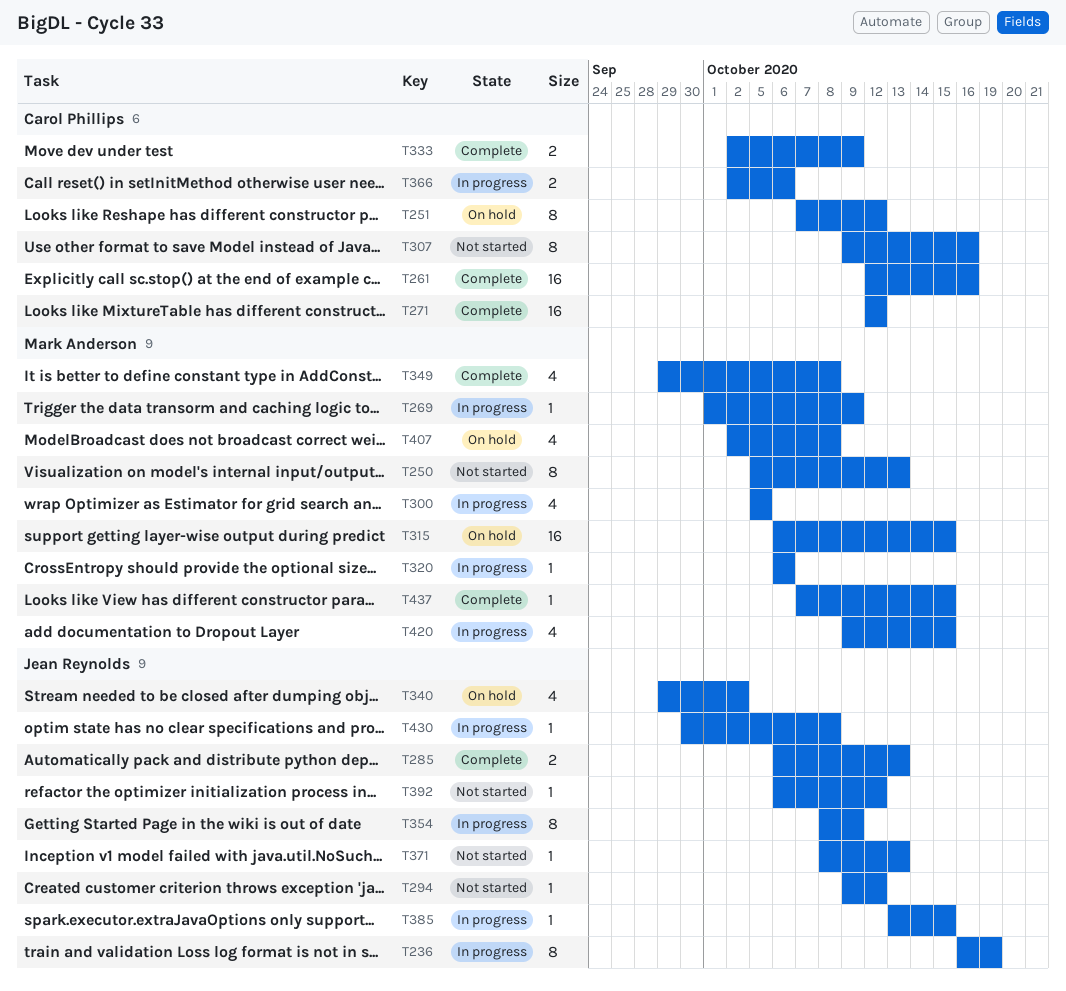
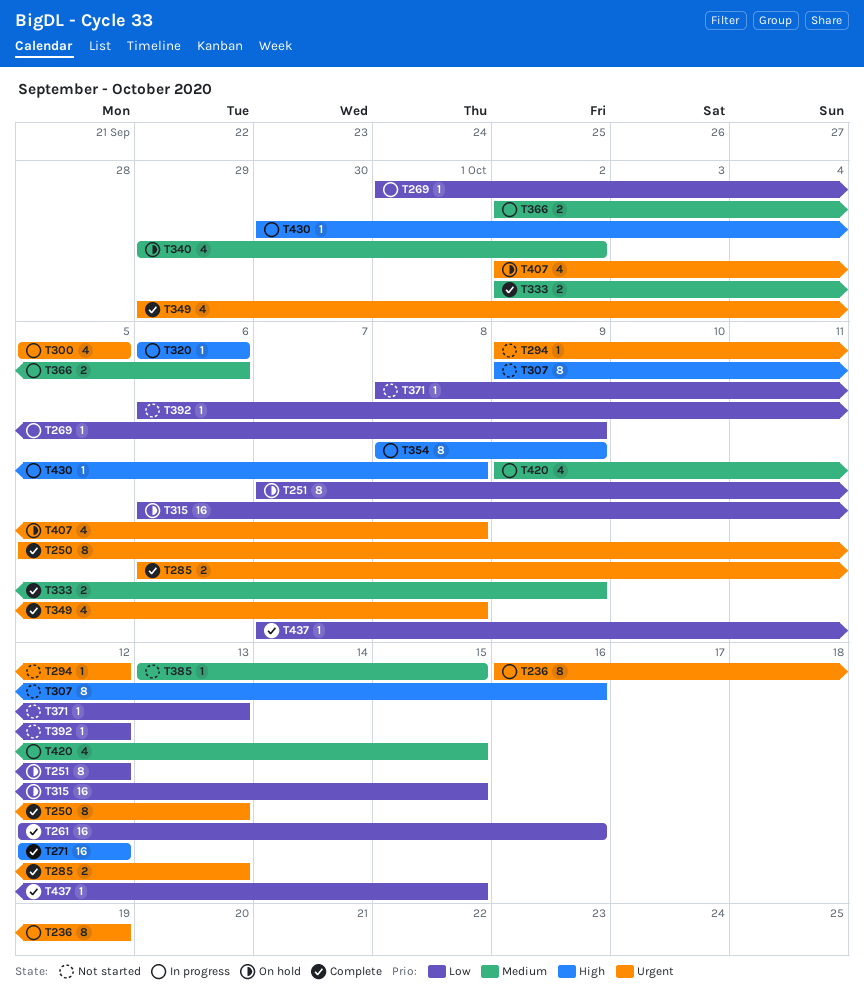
T250, status: Not started -> Complete
T385, status: In progress -> Not started

